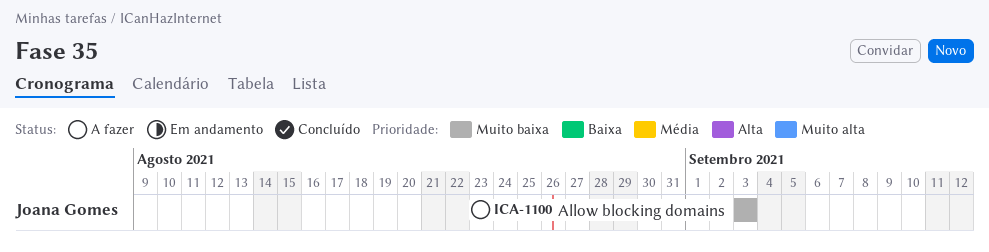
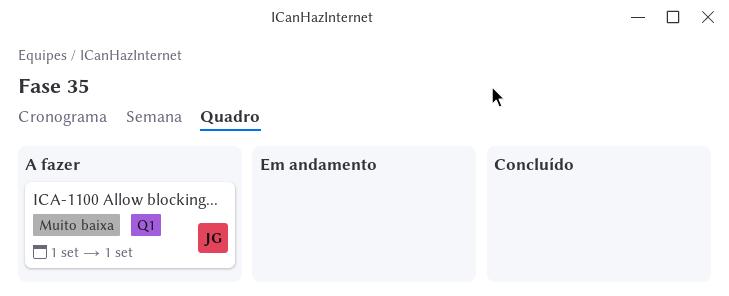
ICA-1100, start: Sep 3 -> Sep 1
ICA-1100, due: Sep 3 -> Sep 1

